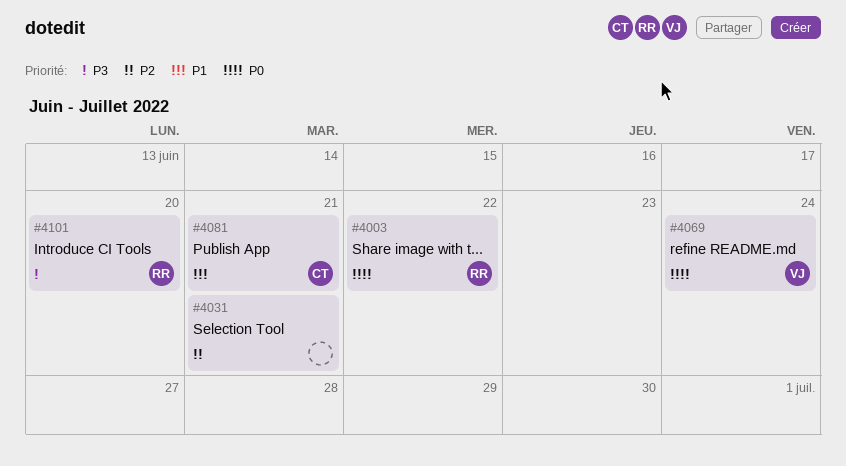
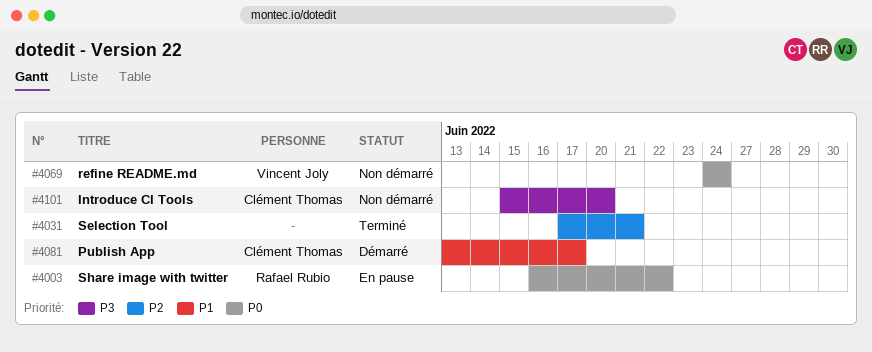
#4081, due: Jun 21 -> Jun 17
#4101, owner: Rafael Rubio -> Clément Thomas

